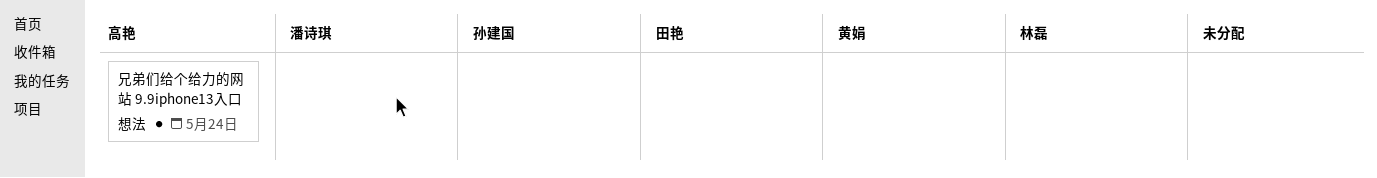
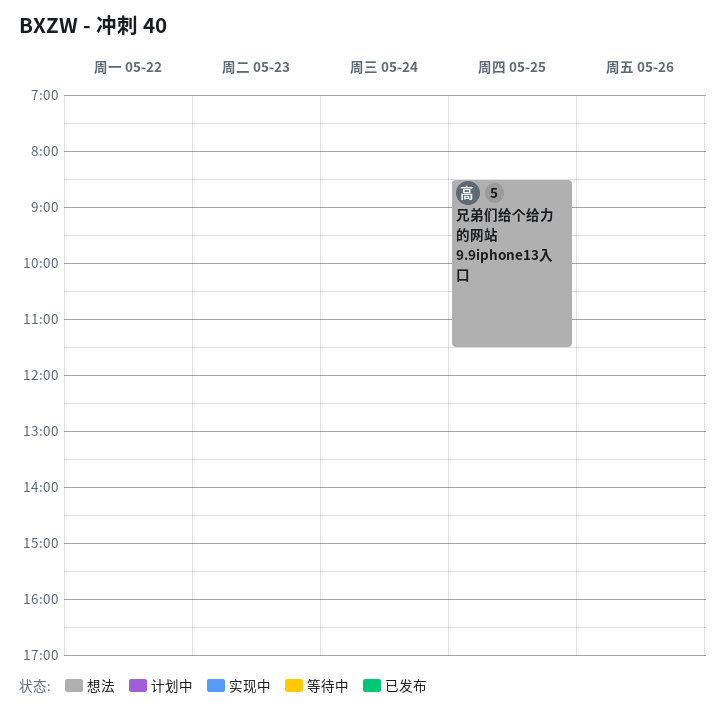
兄弟们给个给力的网站 9.9iphone13入口, estimate: 1 -> 5
兄弟们给个给力的网站 9.9iphone13入口, day: May 24 -> May 25

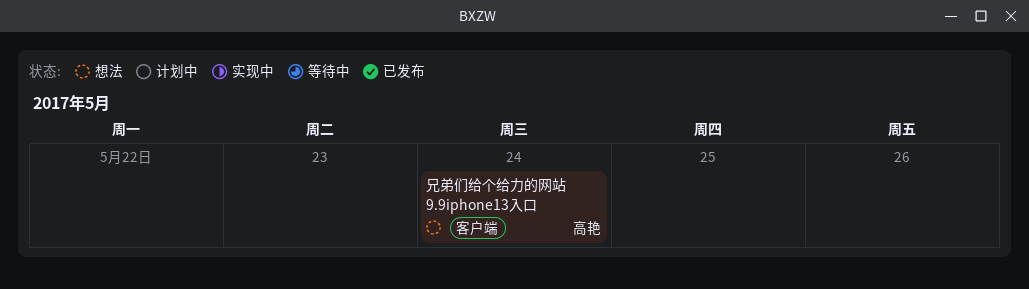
兄弟们给个给力的网站 9.9iphone13入口, day: May 25 -> May 24

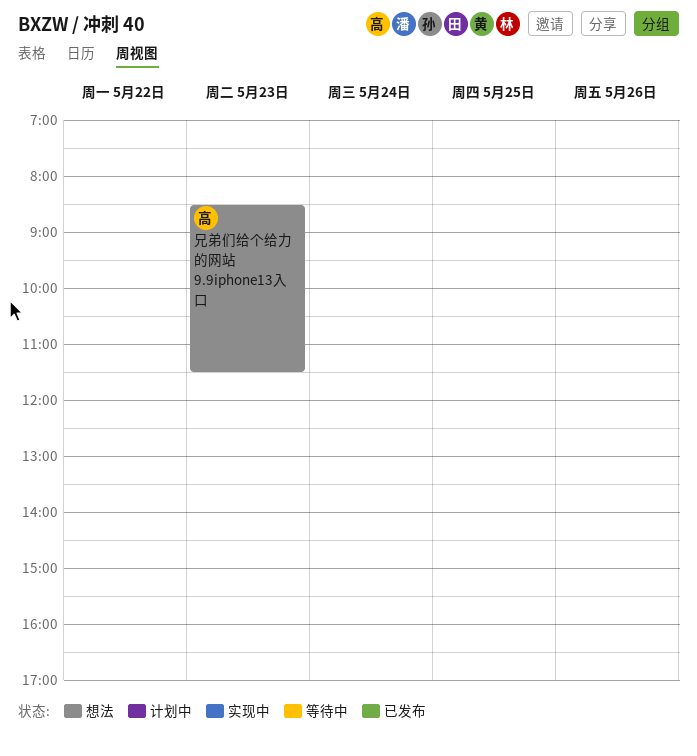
兄弟们给个给力的网站 9.9iphone13入口, day: May 24 -> May 23

